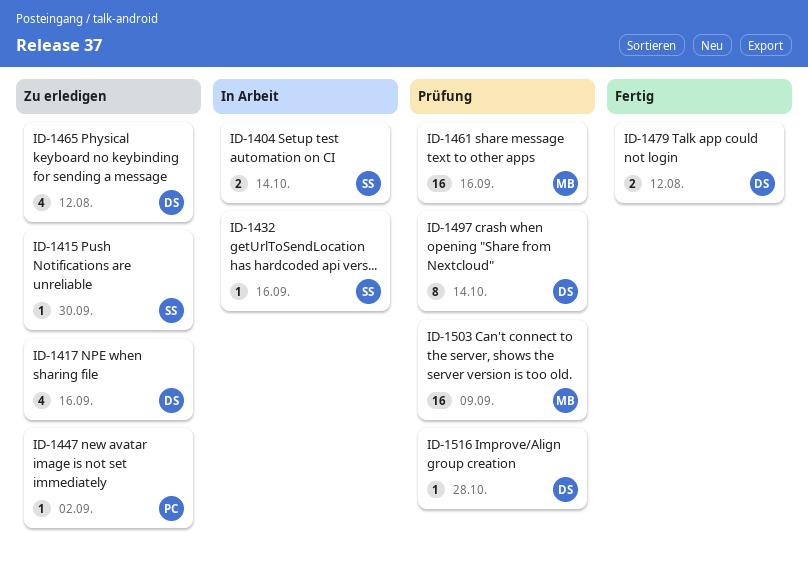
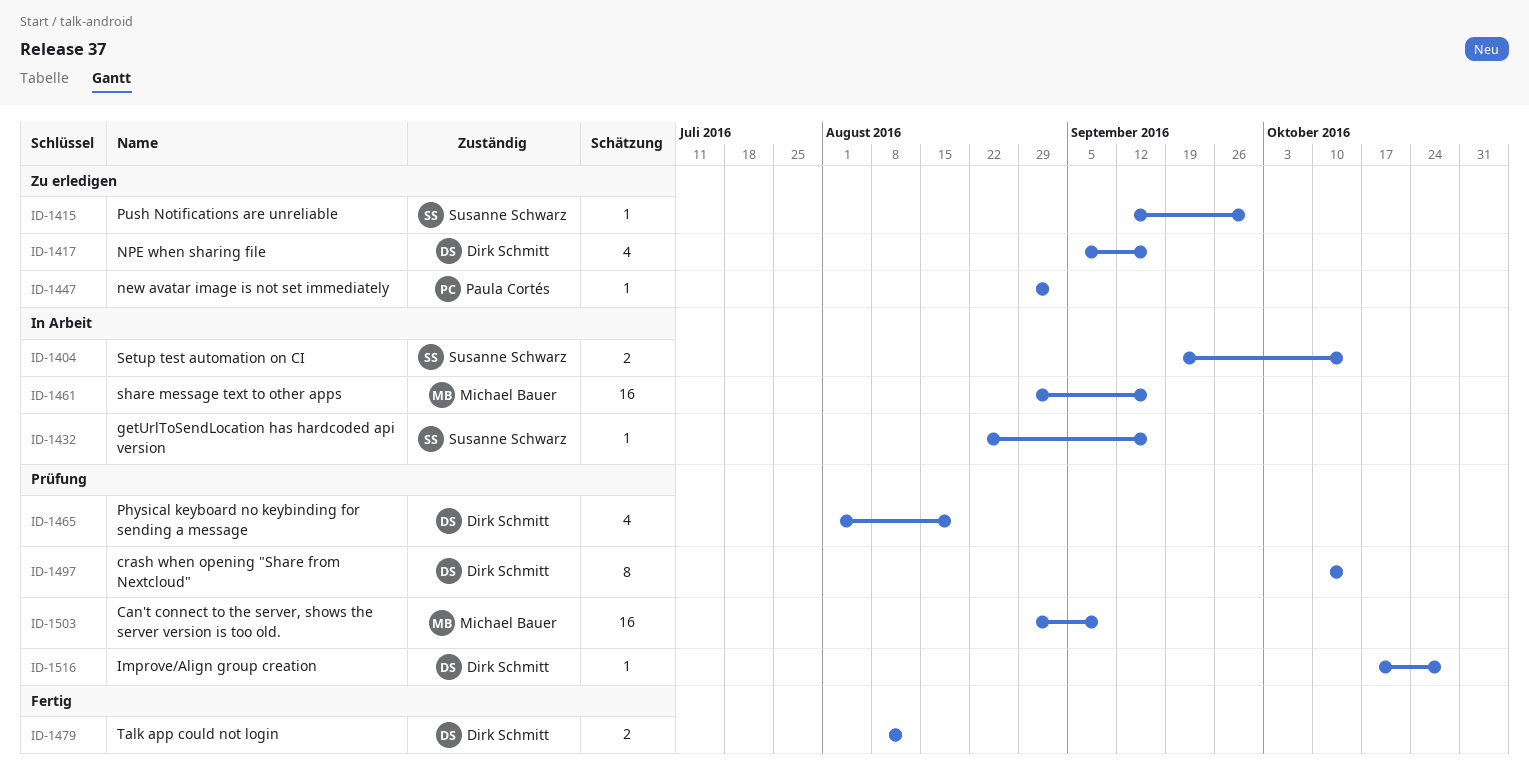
ID-1461, status: Prüfung -> In Arbeit
ID-1465, status: Zu erledigen -> Prüfung
ID-1465, due: Aug 12 -> Aug 19

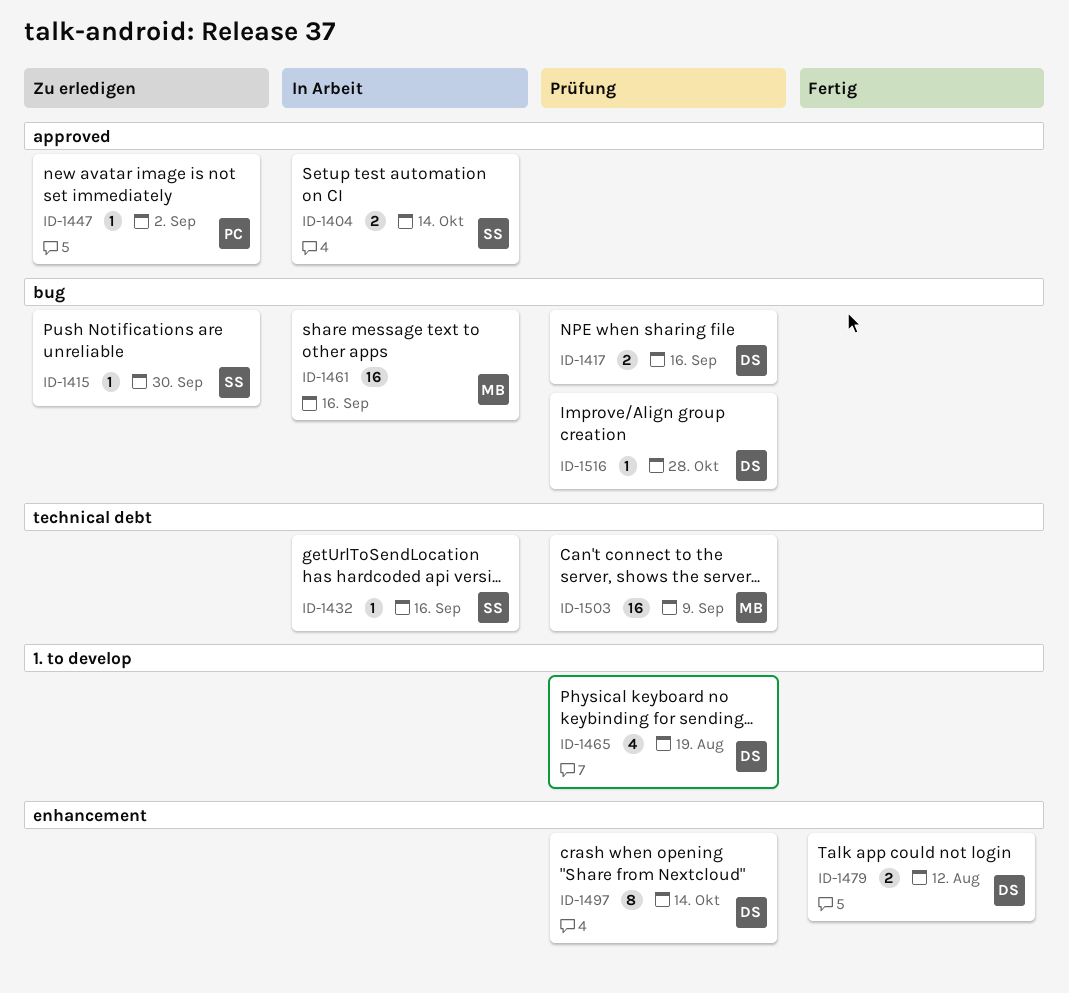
ID-1417, status: Zu erledigen -> Prüfung
ID-1417, estimate: 4 -> 2

